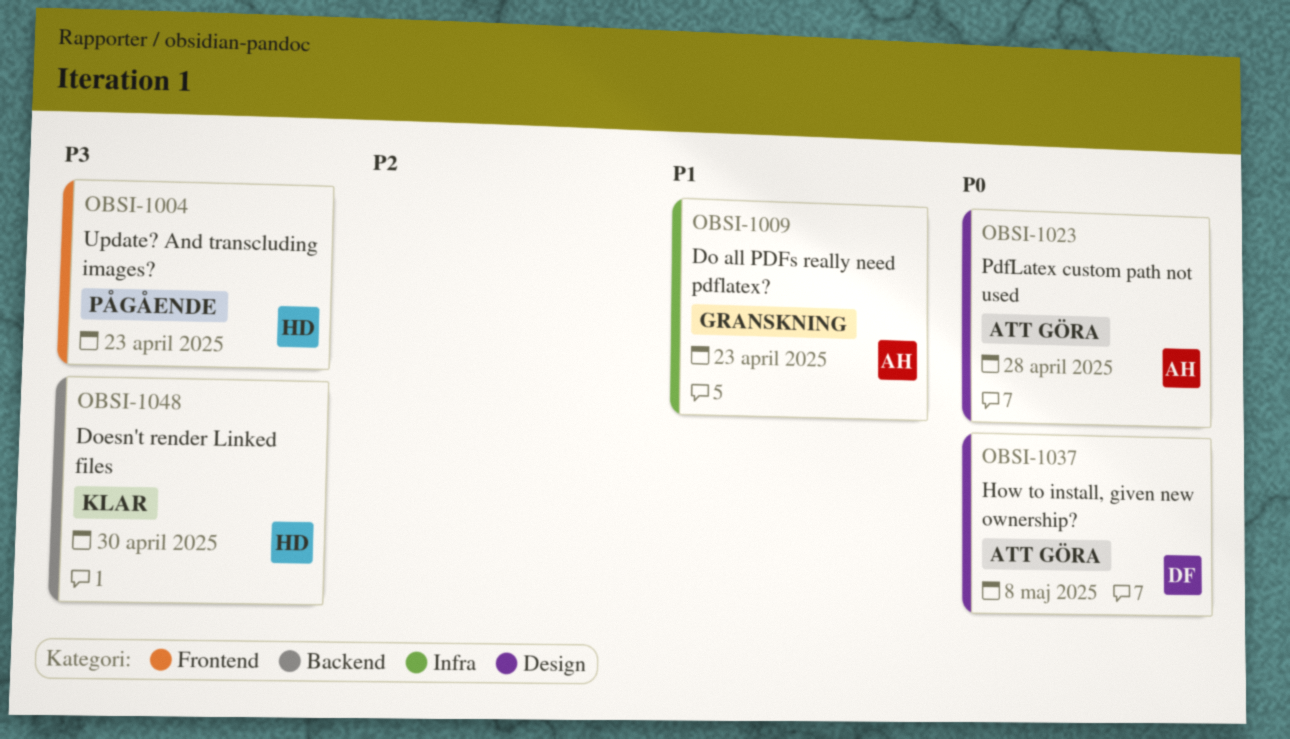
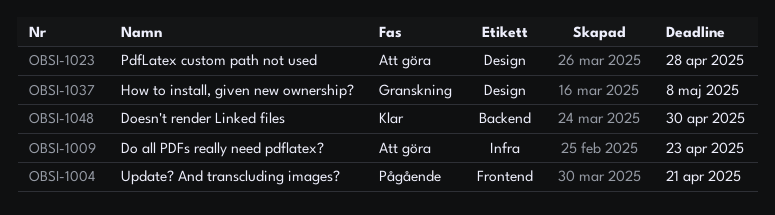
OBSI-1004, due: Apr 23 -> Apr 21
OBSI-1009, status: Granskning -> Att göra
OBSI-1037, status: Att göra -> Granskning

